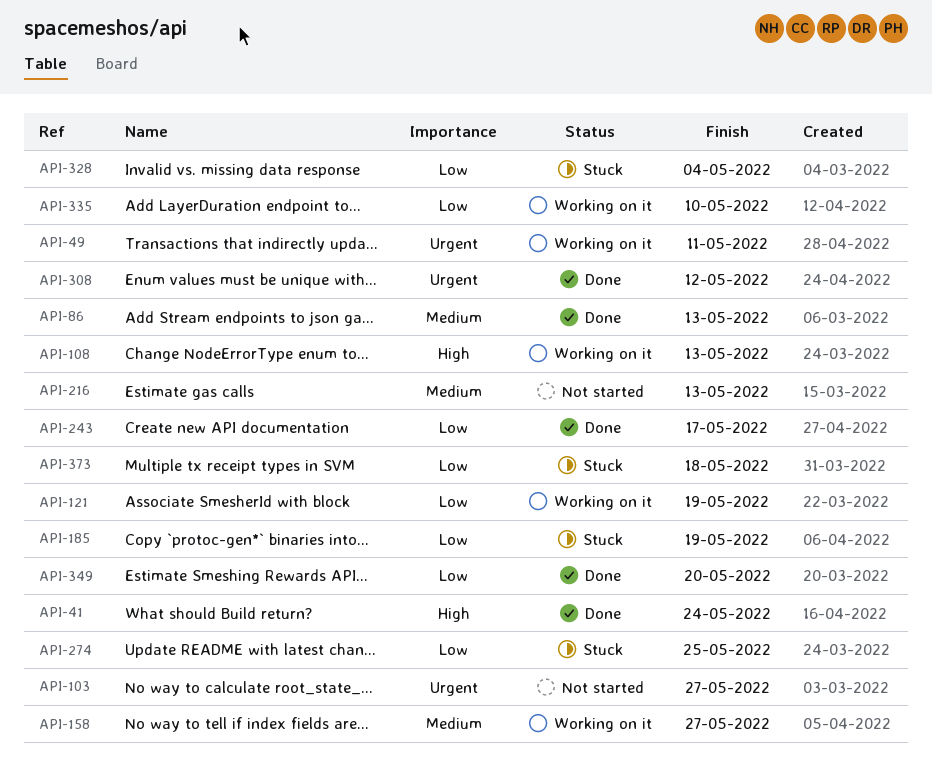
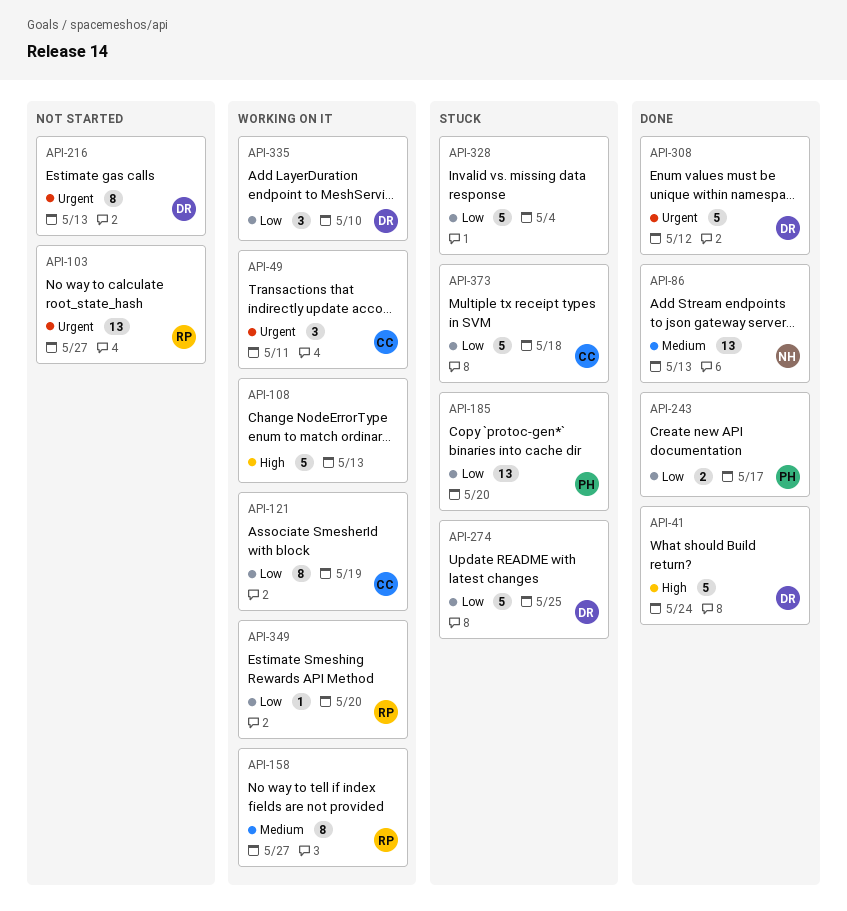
API-185, due: May 19 -> May 20
API-216, priority: Medium -> Urgent
API-349, status: Done -> Working on it

